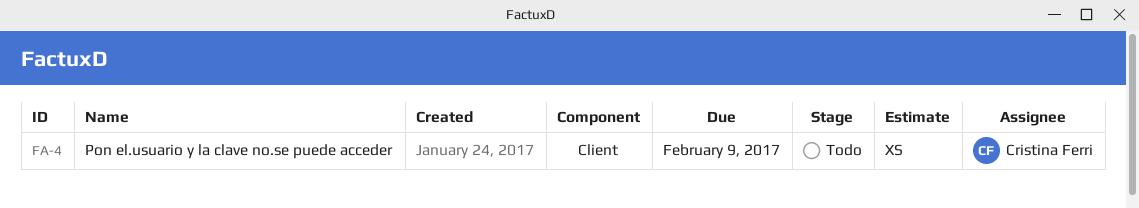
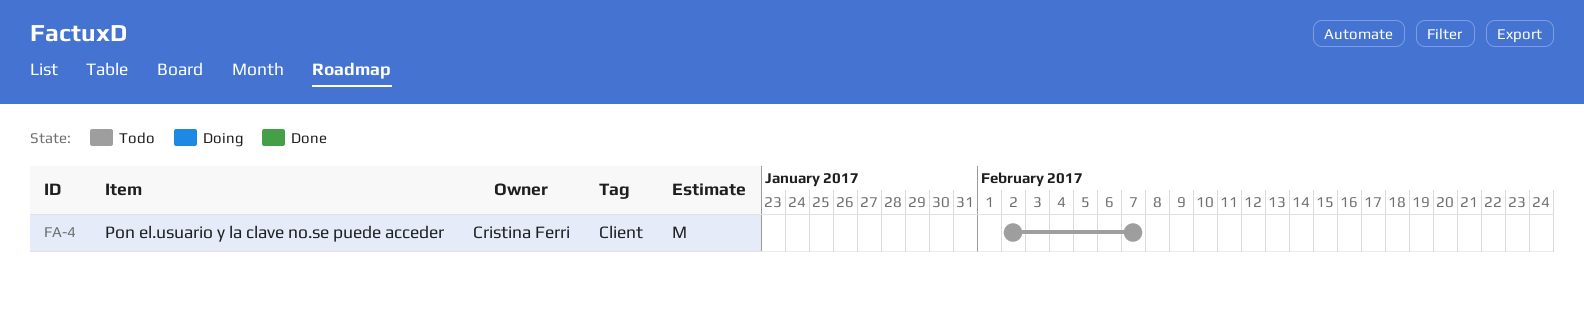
FA-4, estimate: XS -> M
FA-4, due: Feb 9 -> Feb 7

